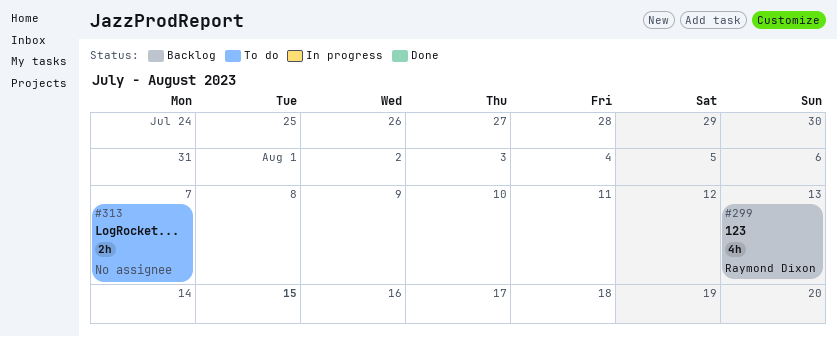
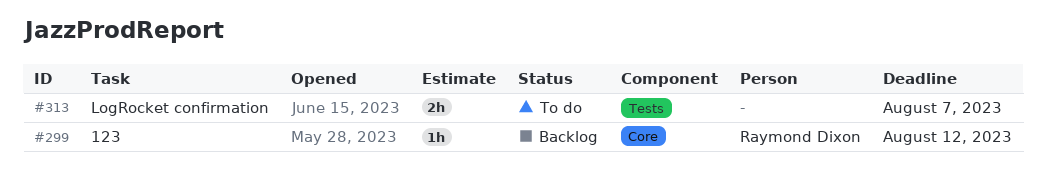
#299, estimate: 4h -> 1h
#299, due: Aug 13 -> Aug 12

